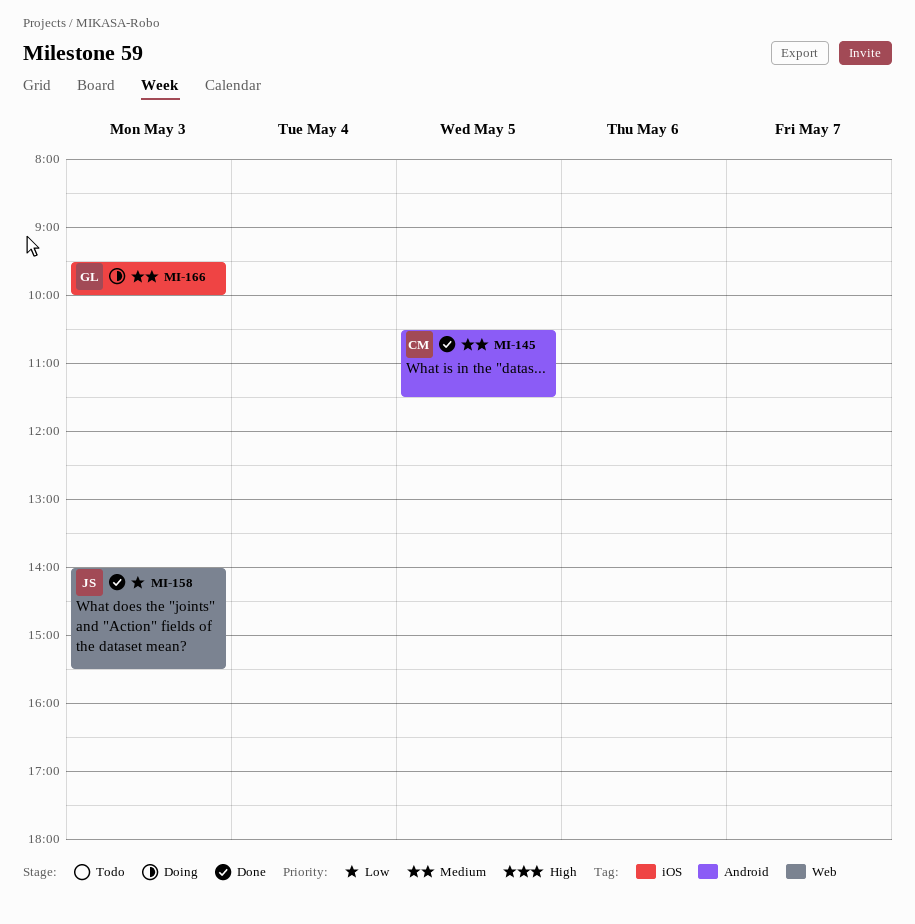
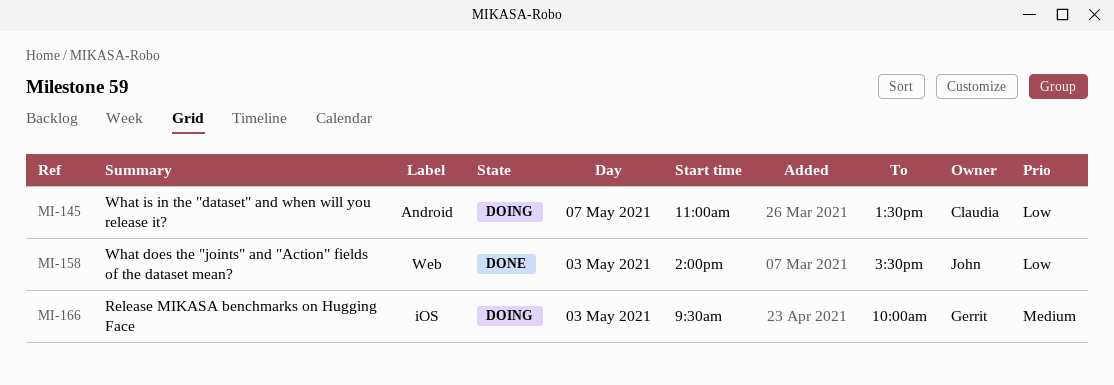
MI-145, status: Done -> Doing
MI-145, priority: Medium -> Low
MI-145, day: May 5 -> May 7
MI-145, begins: 10:30 -> 11:00
MI-145, ends: 11:30 -> 13:30

